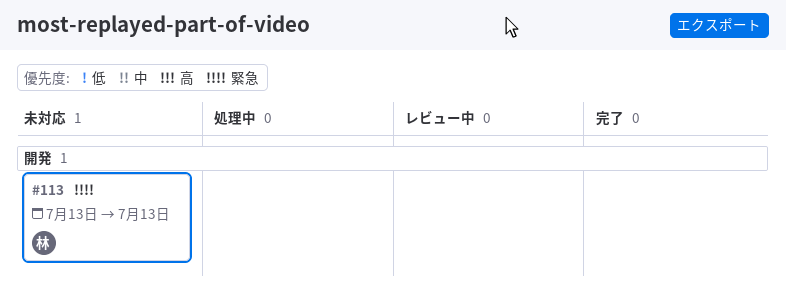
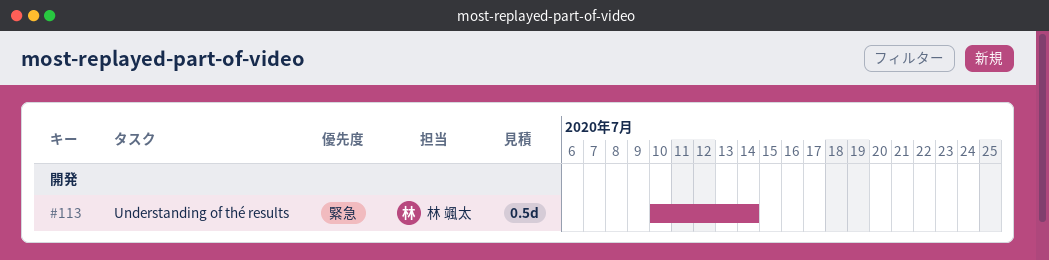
#113, start: Jul 13 -> Jul 10
#113, due: Jul 13 -> Jul 14

